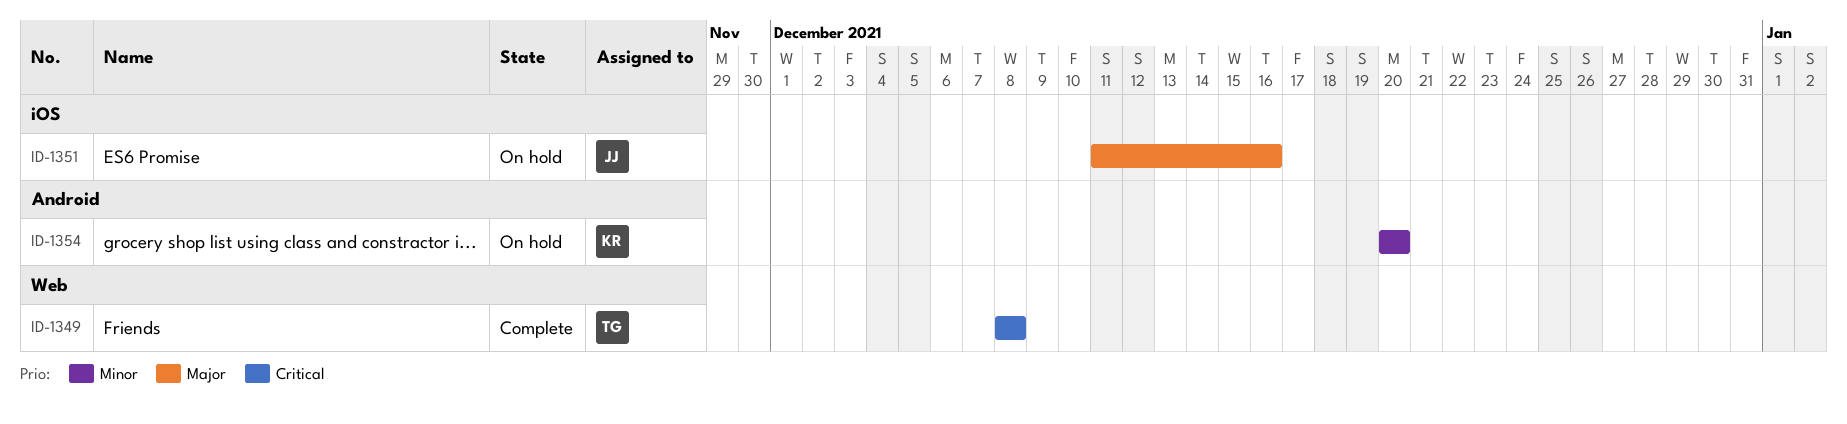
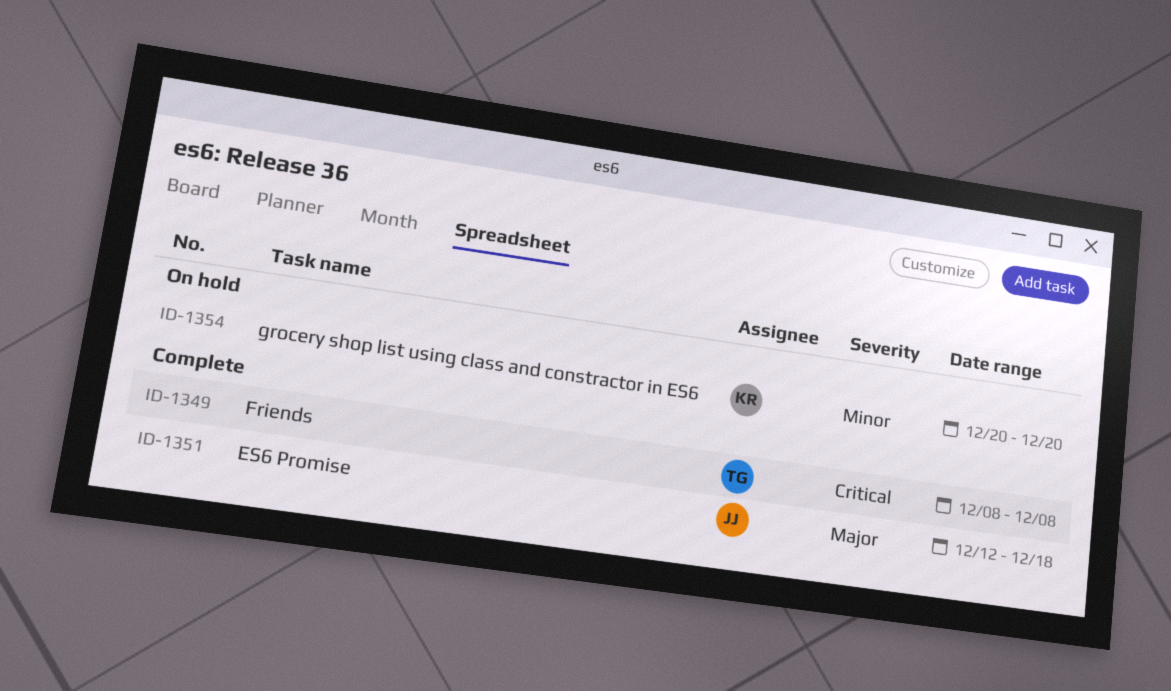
ID-1351, status: On hold -> Complete
ID-1351, start: Dec 11 -> Dec 12
ID-1351, due: Dec 16 -> Dec 18

